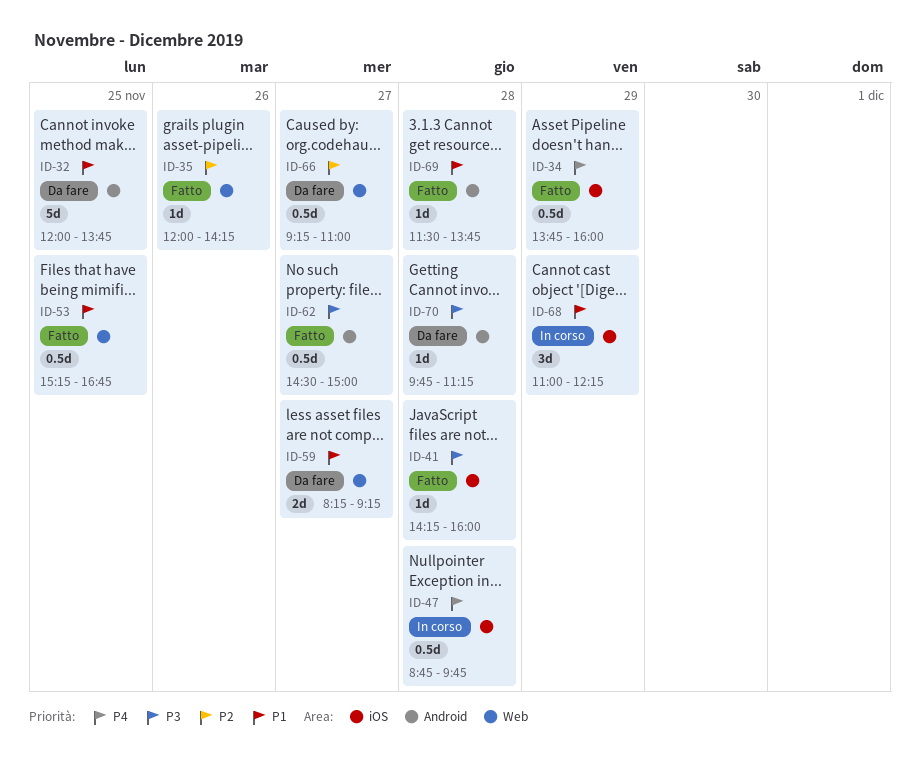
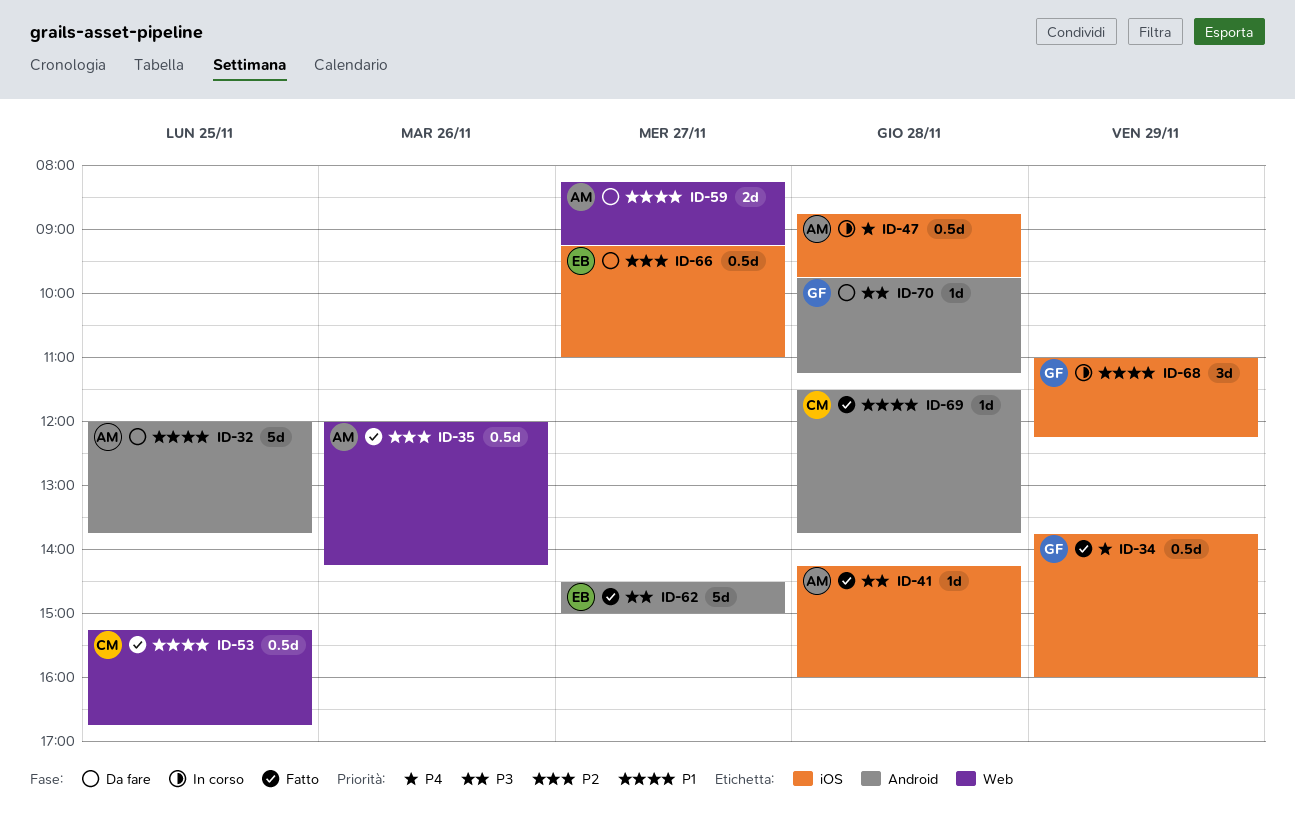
ID-35, estimate: 1d -> 0.5d
ID-62, estimate: 0.5d -> 5d
ID-66, label: Web -> iOS

